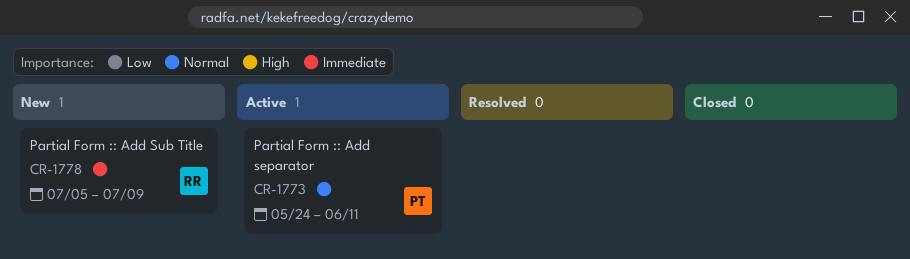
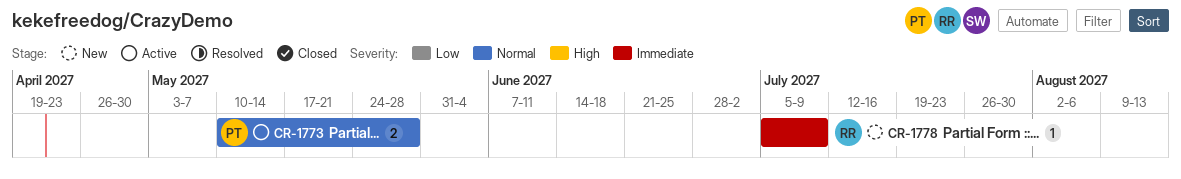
CR-1773, start: May 24 -> May 10
CR-1773, due: Jun 11 -> May 28

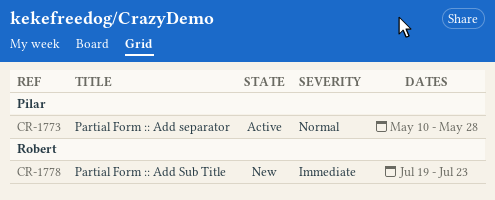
CR-1778, start: Jul 5 -> Jul 19
CR-1778, due: Jul 9 -> Jul 23

